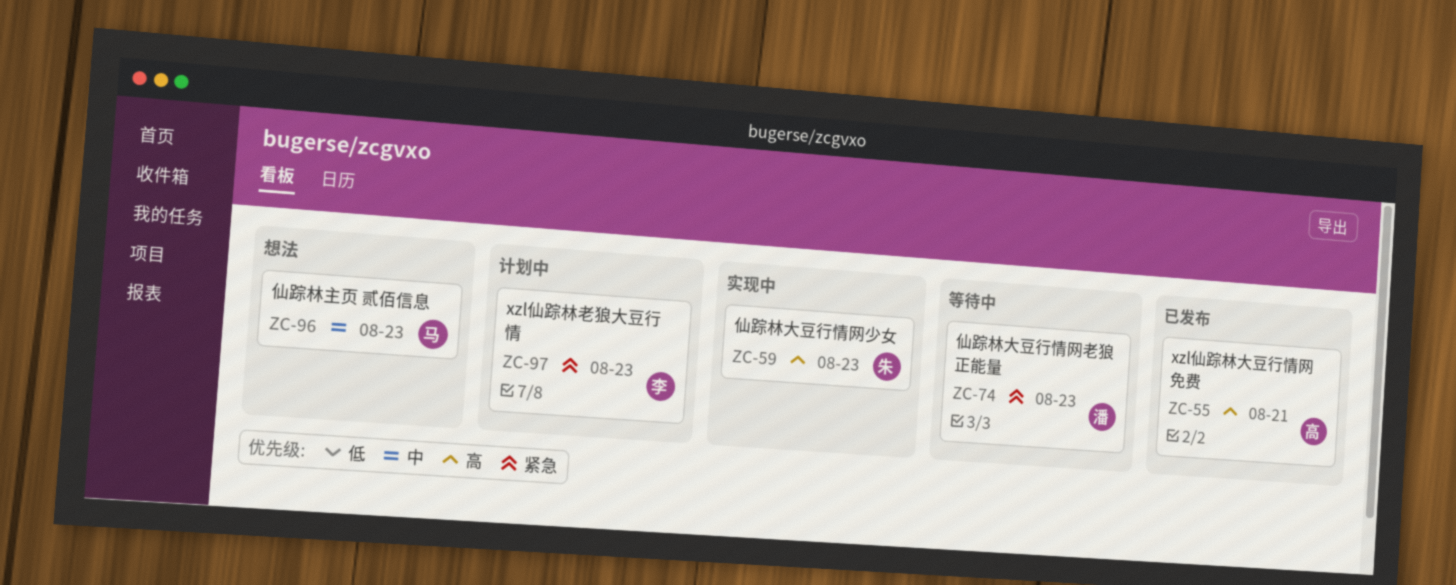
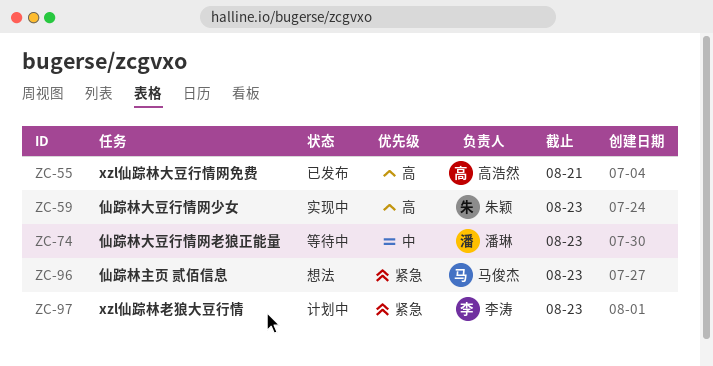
ZC-74, priority: 紧急 -> 中
ZC-96, priority: 中 -> 紧急

